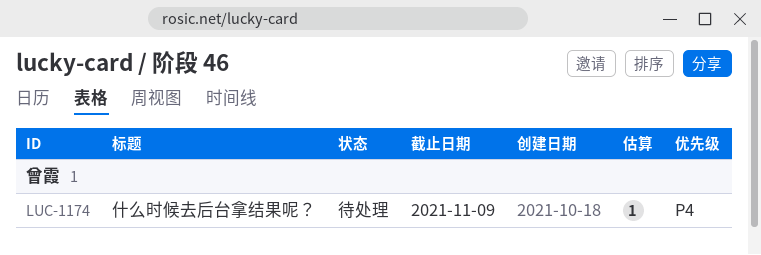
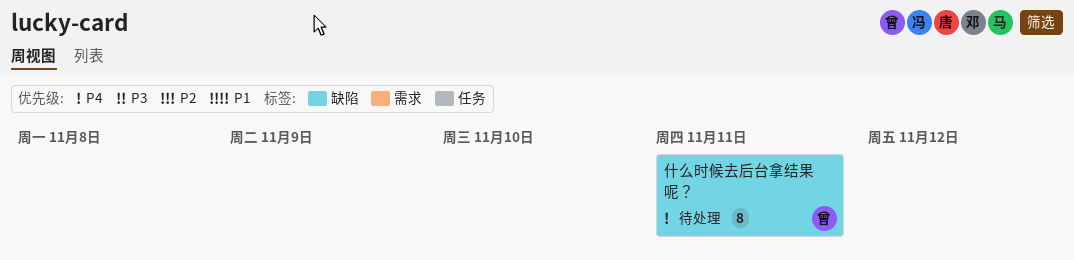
什么时候去后台拿结果呢？, estimate: 1 -> 8
什么时候去后台拿结果呢？, due: Nov 9 -> Nov 11

